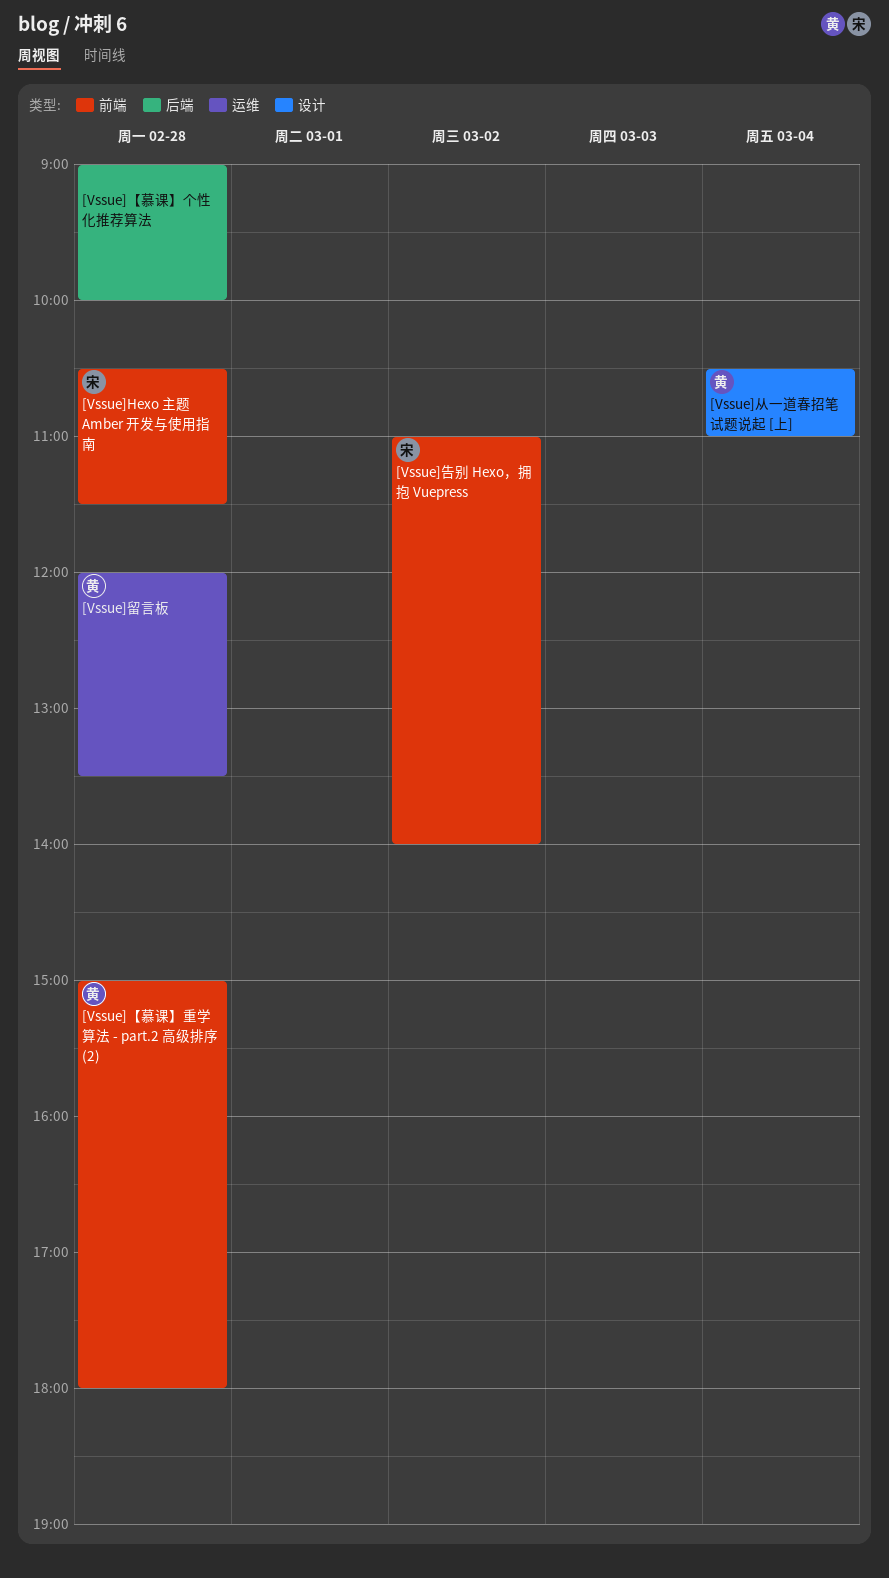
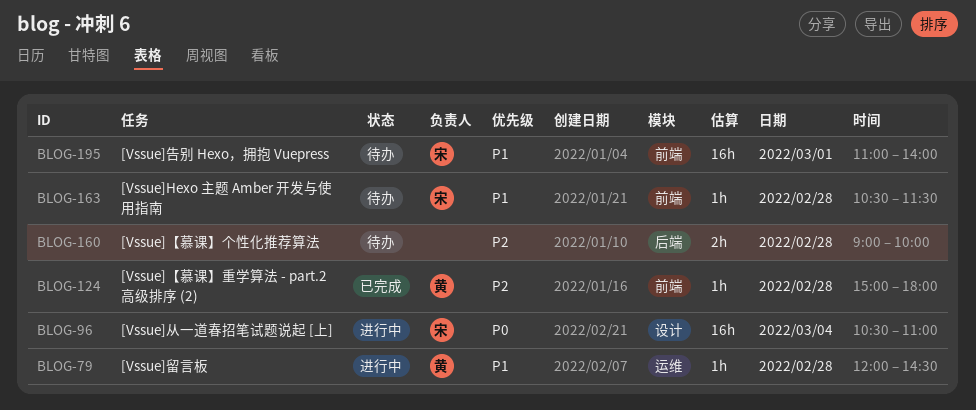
[Vssue]从一道春招笔试题说起 [上], owner: 黄 -> 宋
[Vssue]告别 Hexo，拥抱 Vuepress, day: Mar 2 -> Mar 1
[Vssue]留言板, ends: 13:30 -> 14:30

